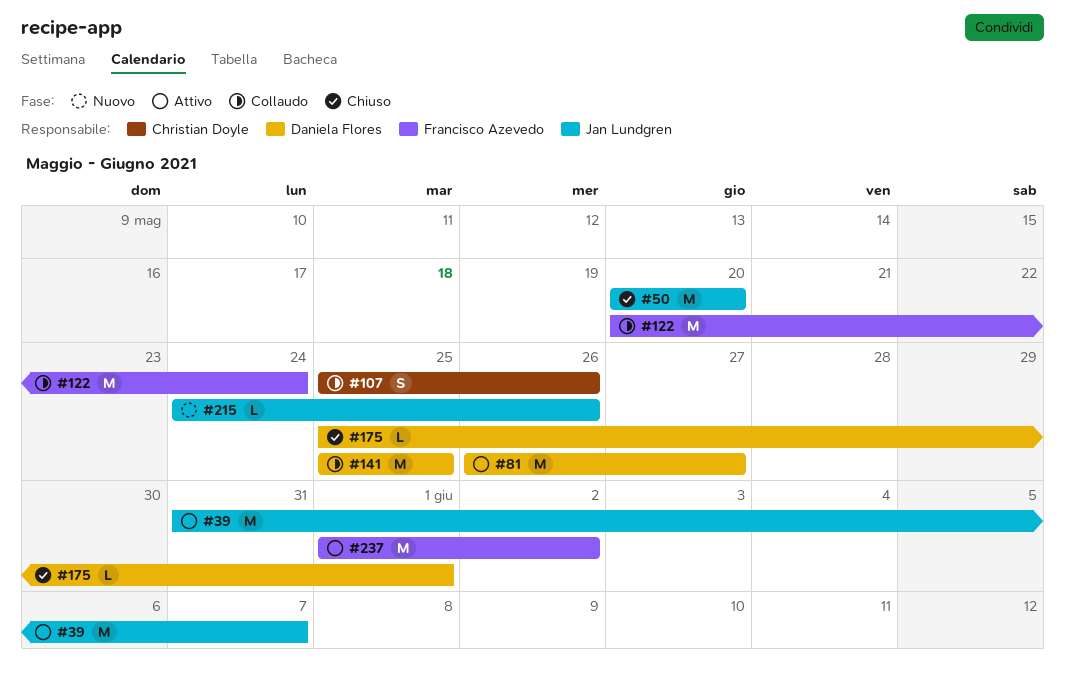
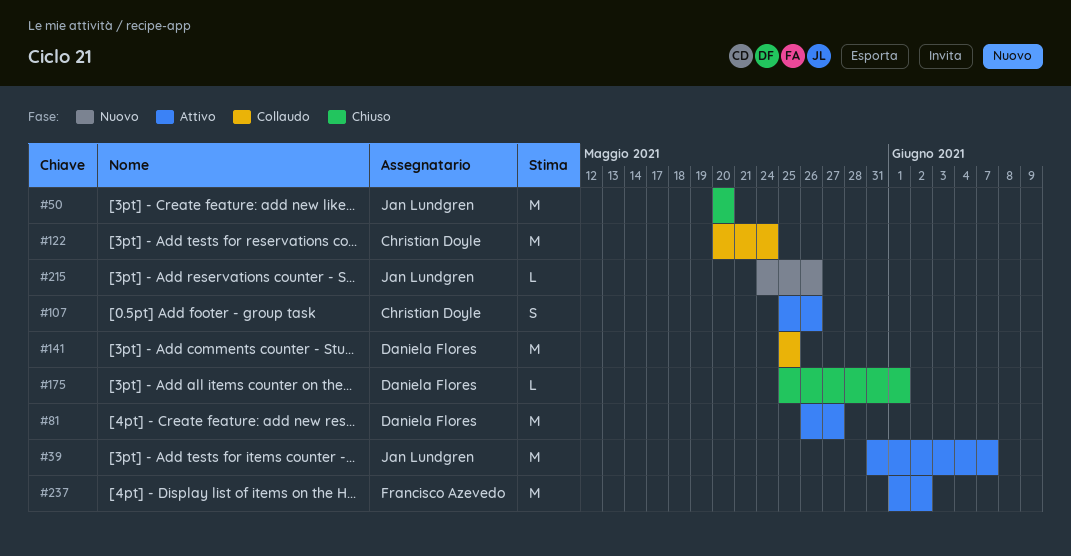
#107, status: Collaudo -> Attivo
#122, owner: Francisco Azevedo -> Christian Doyle

